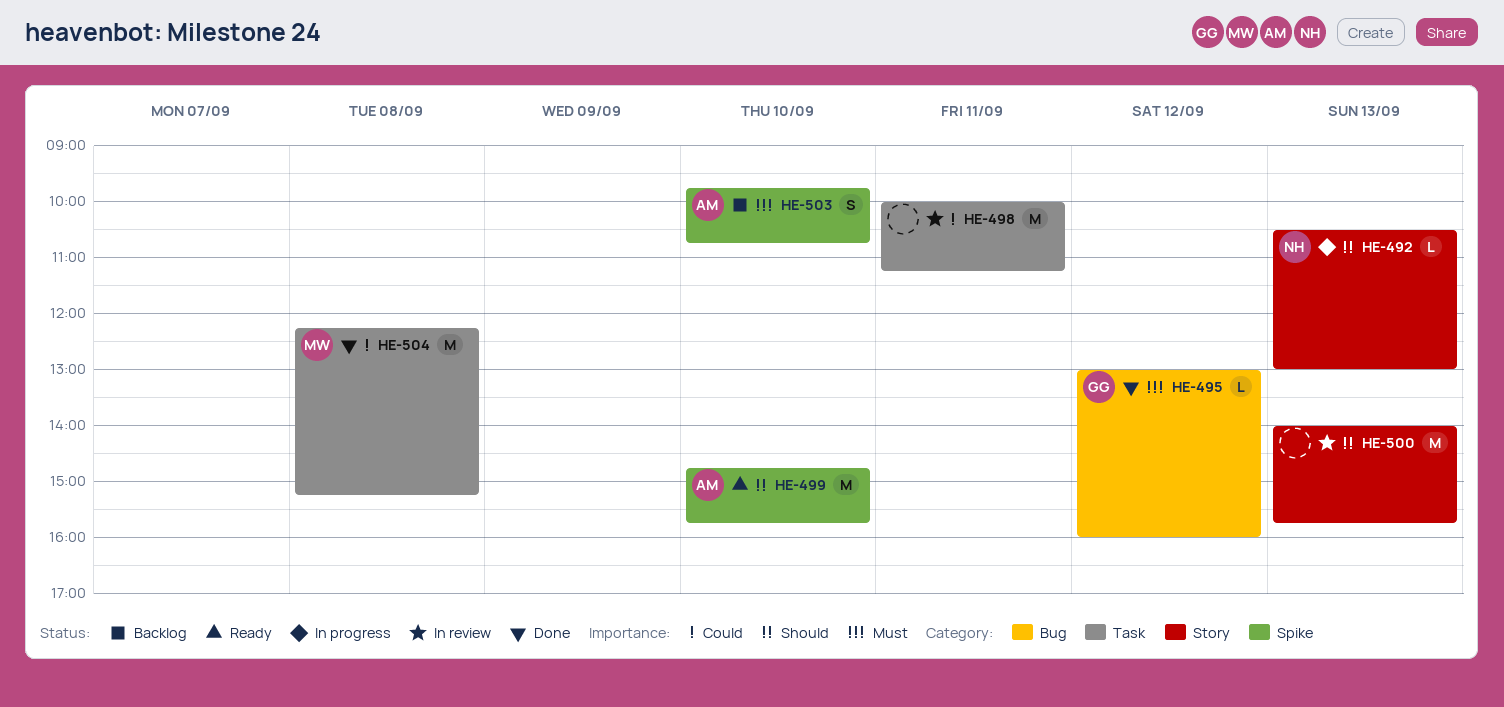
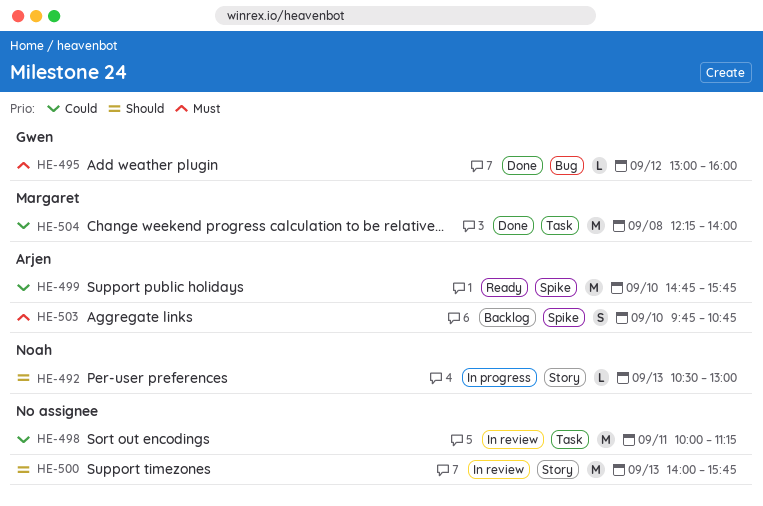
HE-499, priority: Should -> Could
HE-504, ends: 15:15 -> 14:00

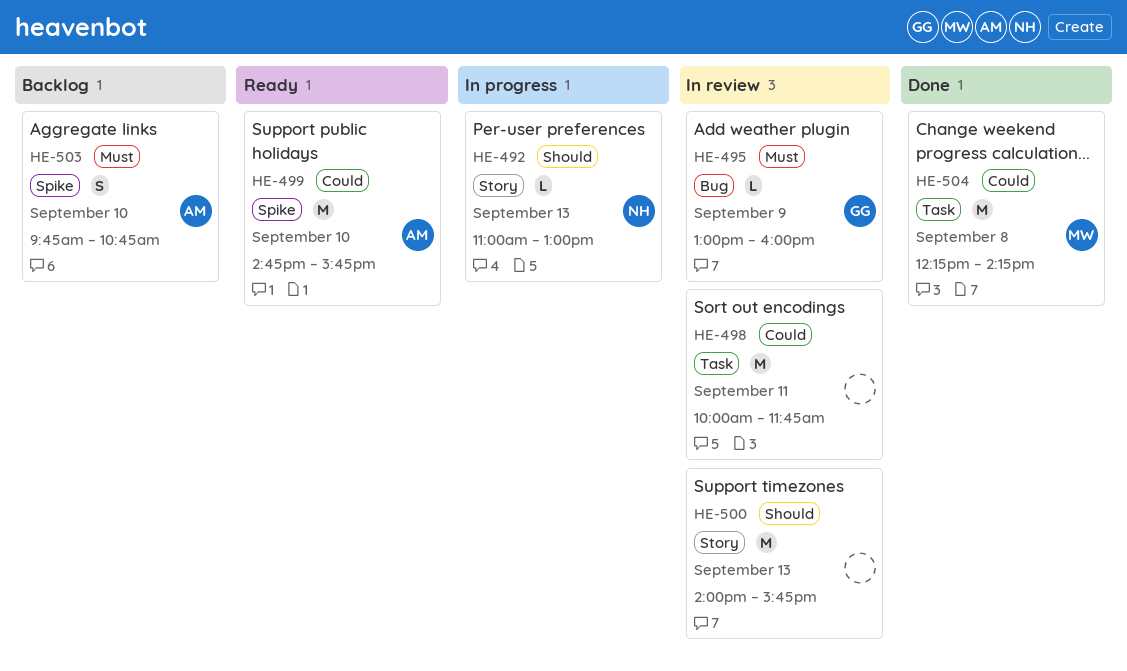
HE-492, begins: 10:30 -> 11:00
HE-495, status: Done -> In review
HE-495, day: Sep 12 -> Sep 9
HE-498, ends: 11:15 -> 11:45
HE-504, ends: 14:00 -> 14:15

